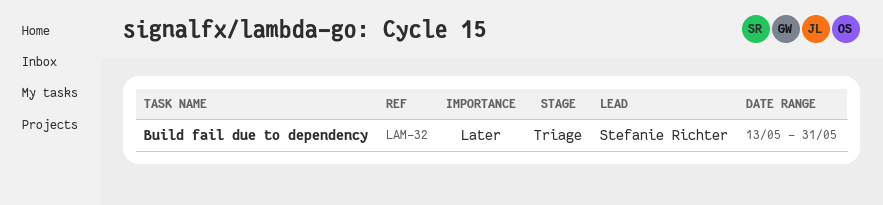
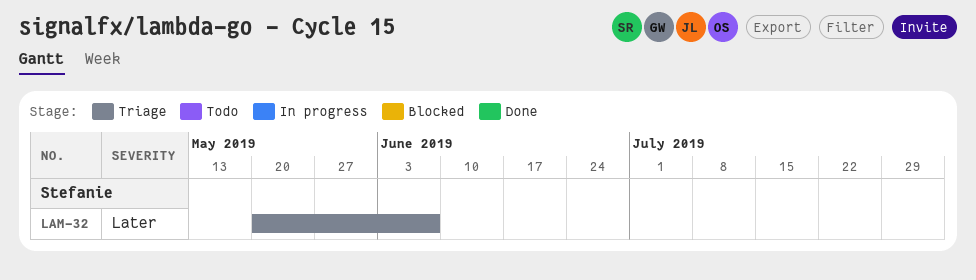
LAM-32, start: May 13 -> May 20
LAM-32, due: May 31 -> Jun 7

